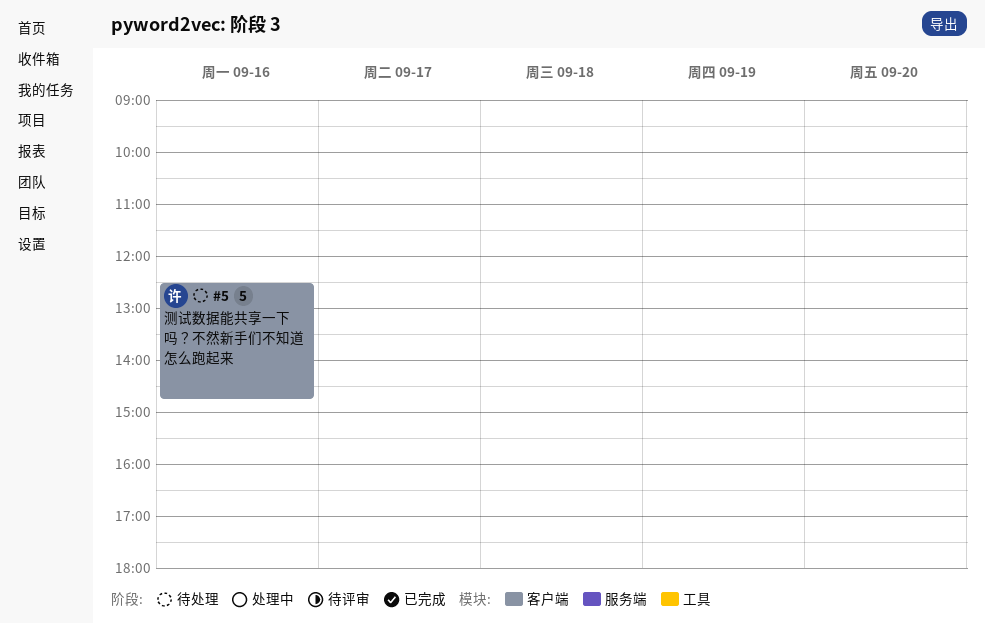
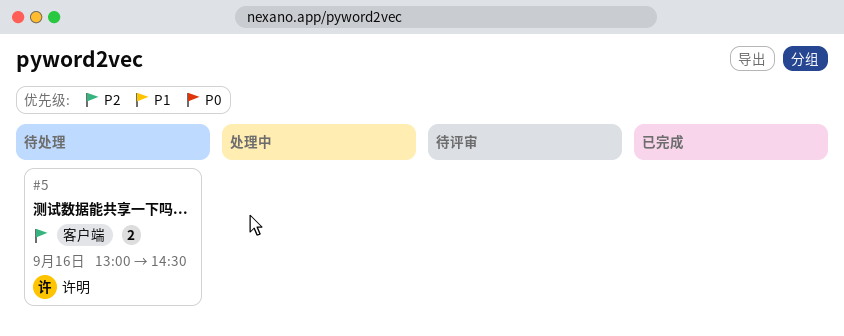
#5, estimate: 5 -> 2
#5, begins: 12:30 -> 13:00
#5, ends: 14:45 -> 14:30

